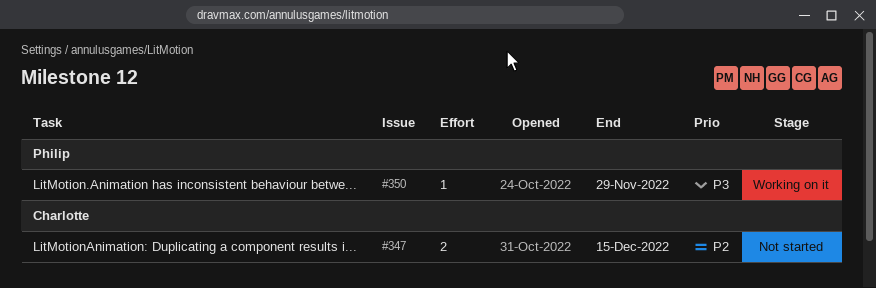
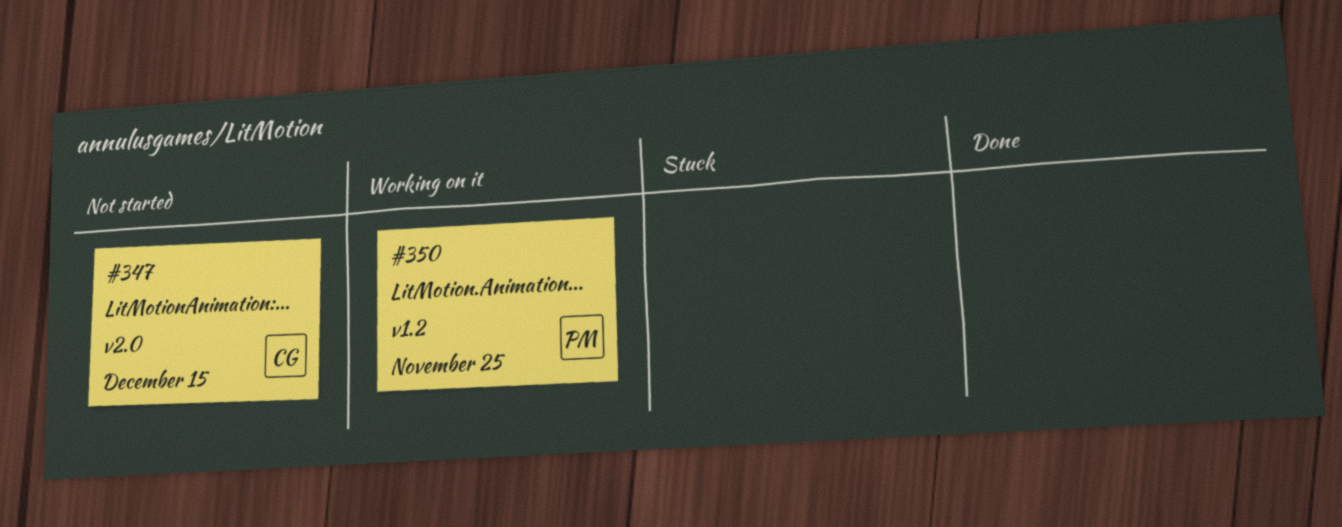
#350, due: Nov 29 -> Nov 25

